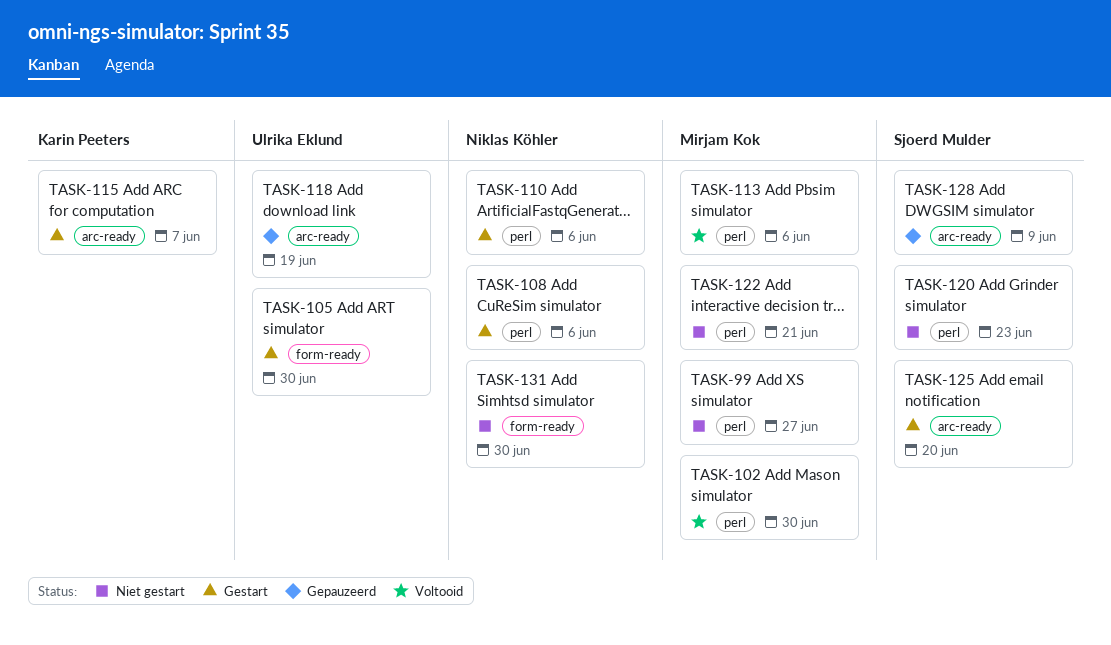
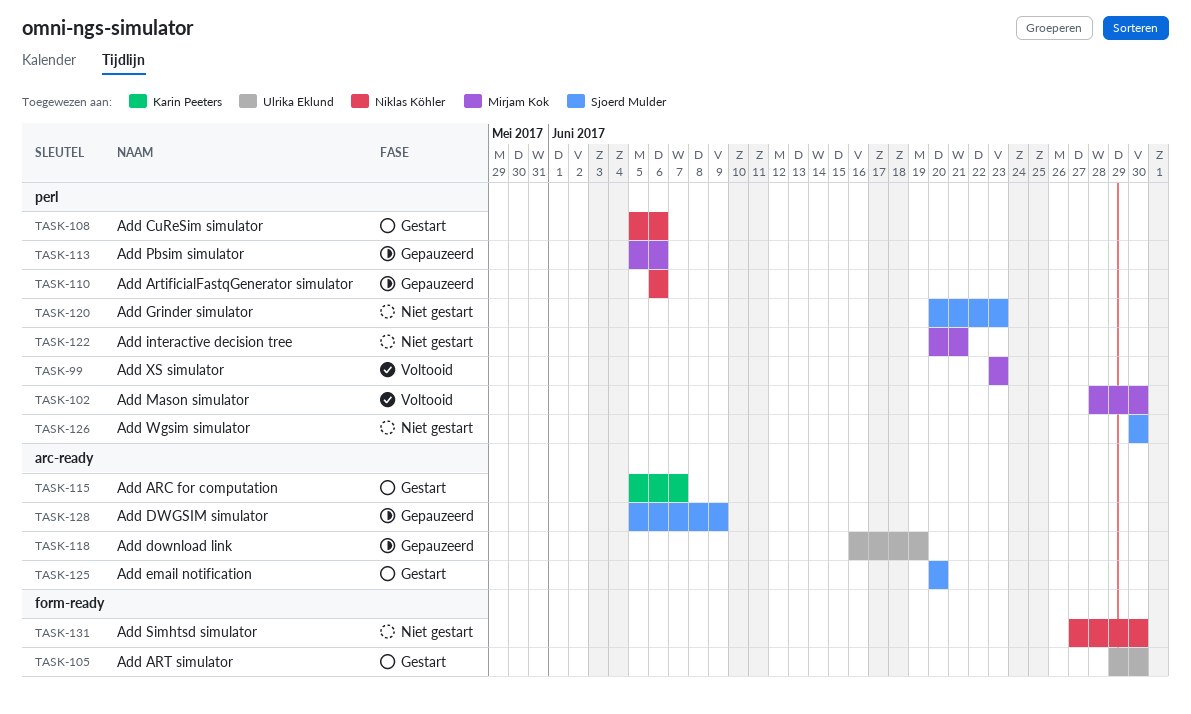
TASK-99, status: Niet gestart -> Voltooid
TASK-99, due: Jun 27 -> Jun 23
TASK-110, status: Gestart -> Gepauzeerd
TASK-113, status: Voltooid -> Gepauzeerd
TASK-126: none -> present

